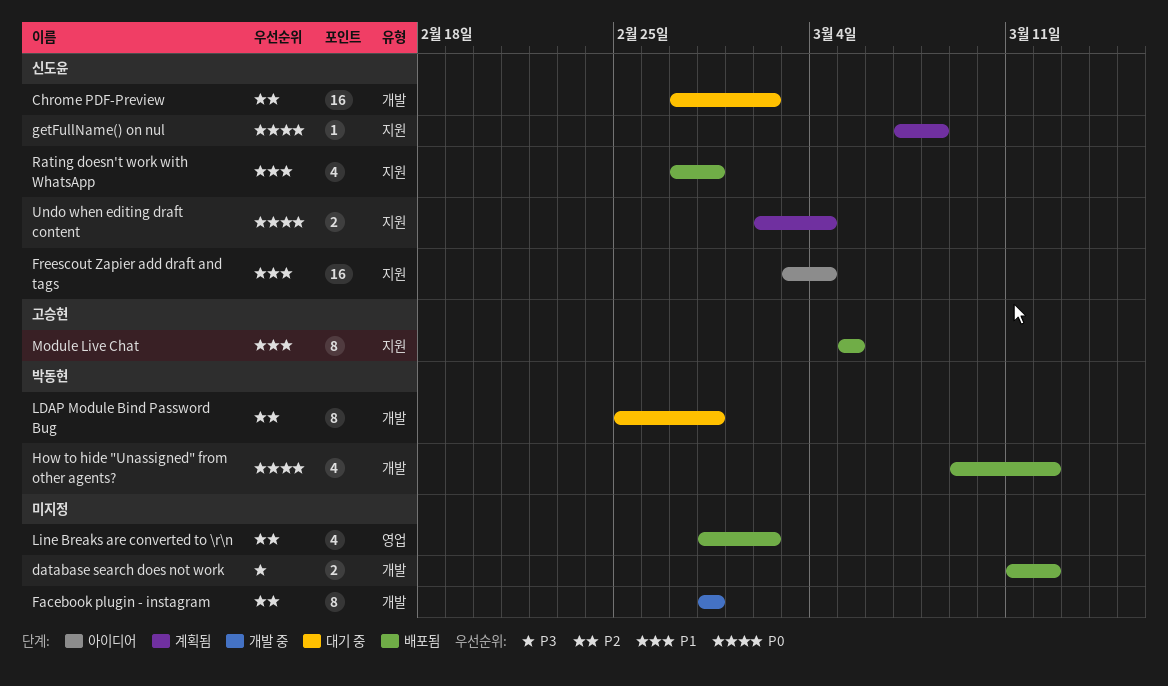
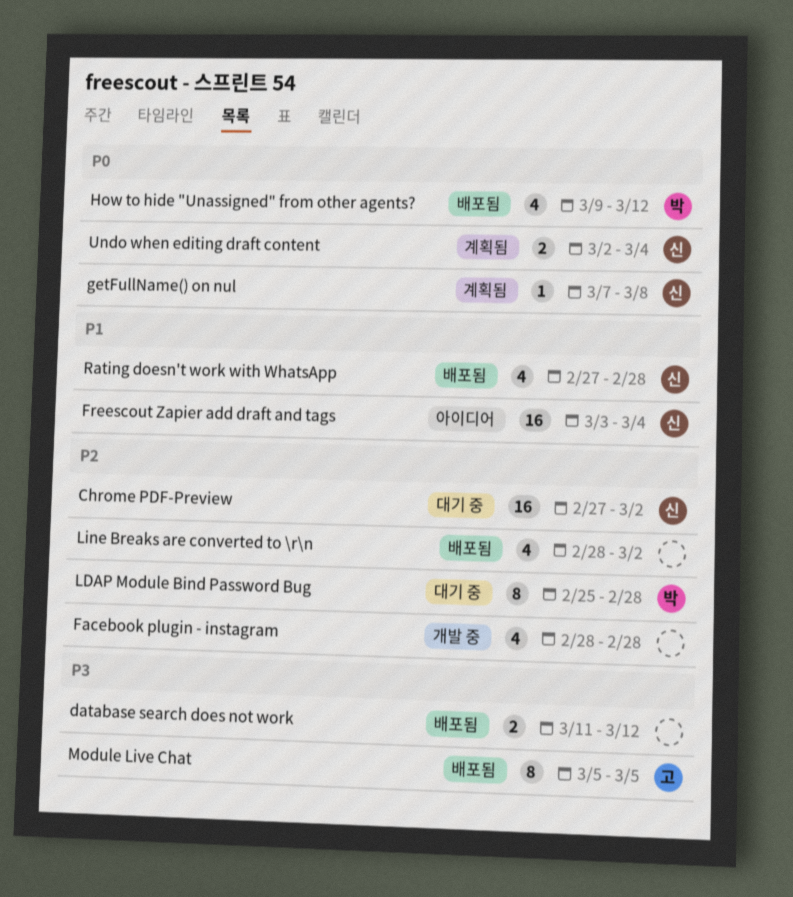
Facebook plugin - instagram, estimate: 8 -> 4
Module Live Chat, priority: P1 -> P3

